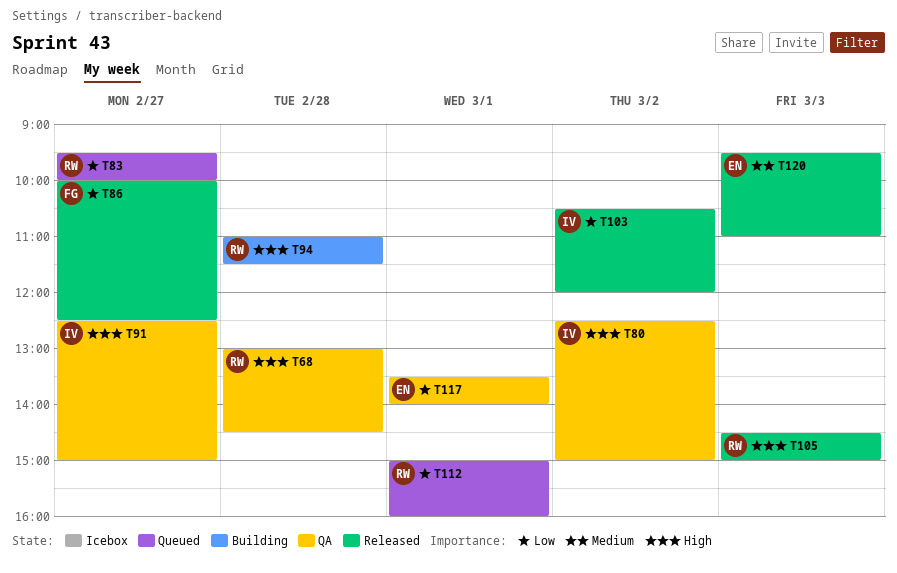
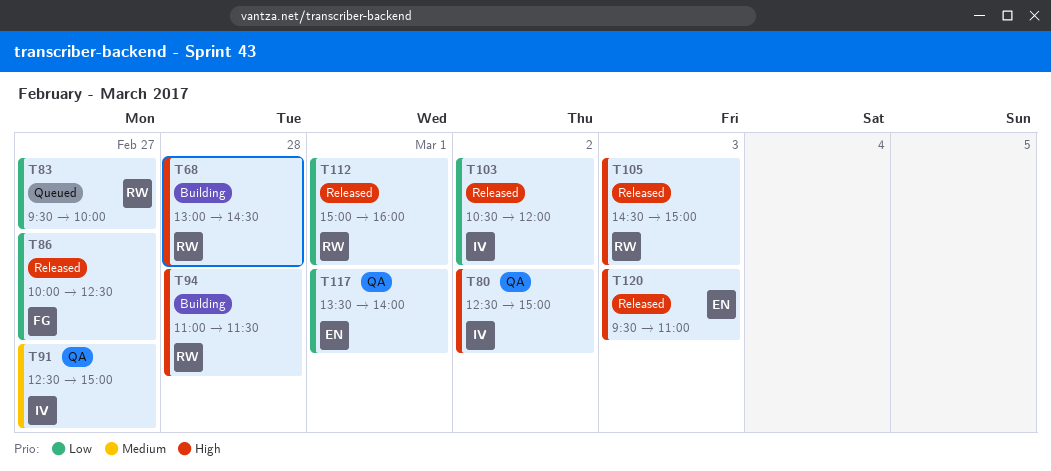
T68, status: QA -> Building
T91, priority: High -> Medium
T112, status: Queued -> Released
T120, priority: Medium -> High

